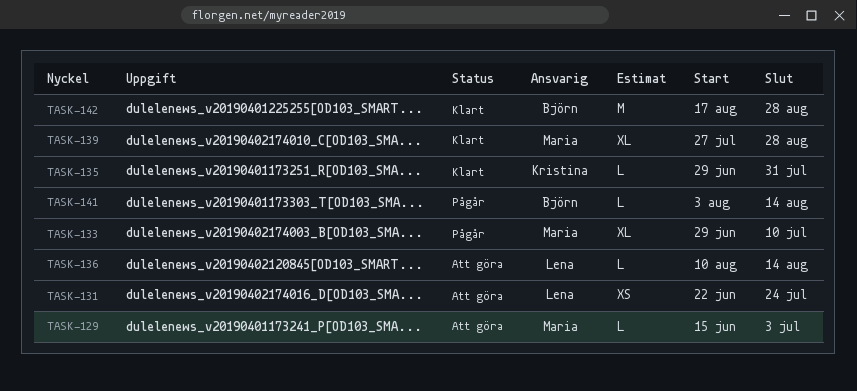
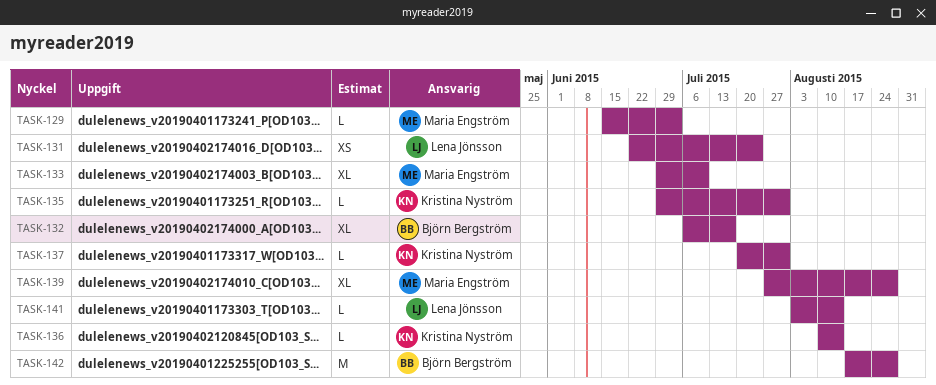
TASK-132: none -> present
TASK-136, owner: Lena Jönsson -> Kristina Nyström
TASK-137: none -> present
TASK-141, owner: Björn Bergström -> Lena Jönsson

